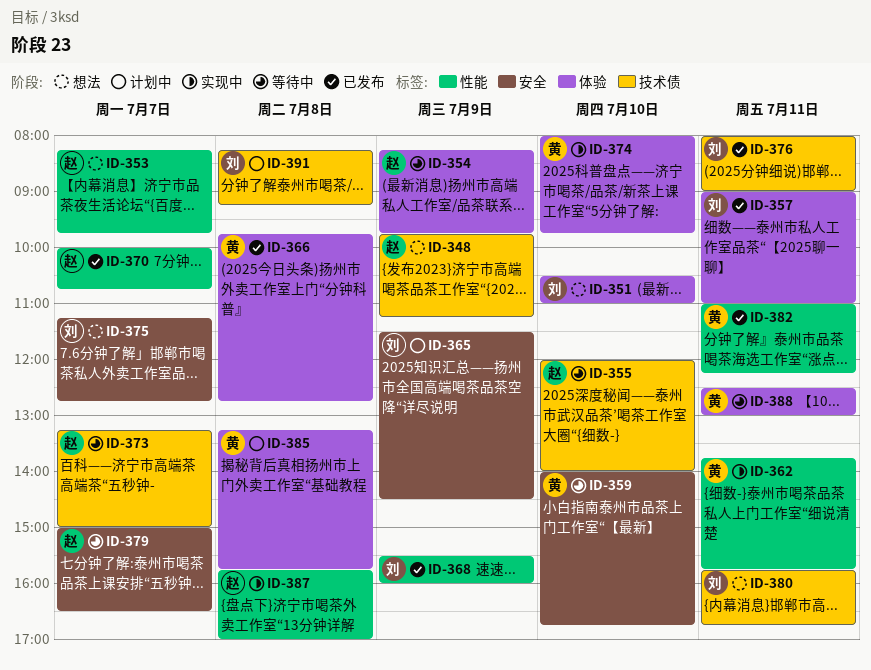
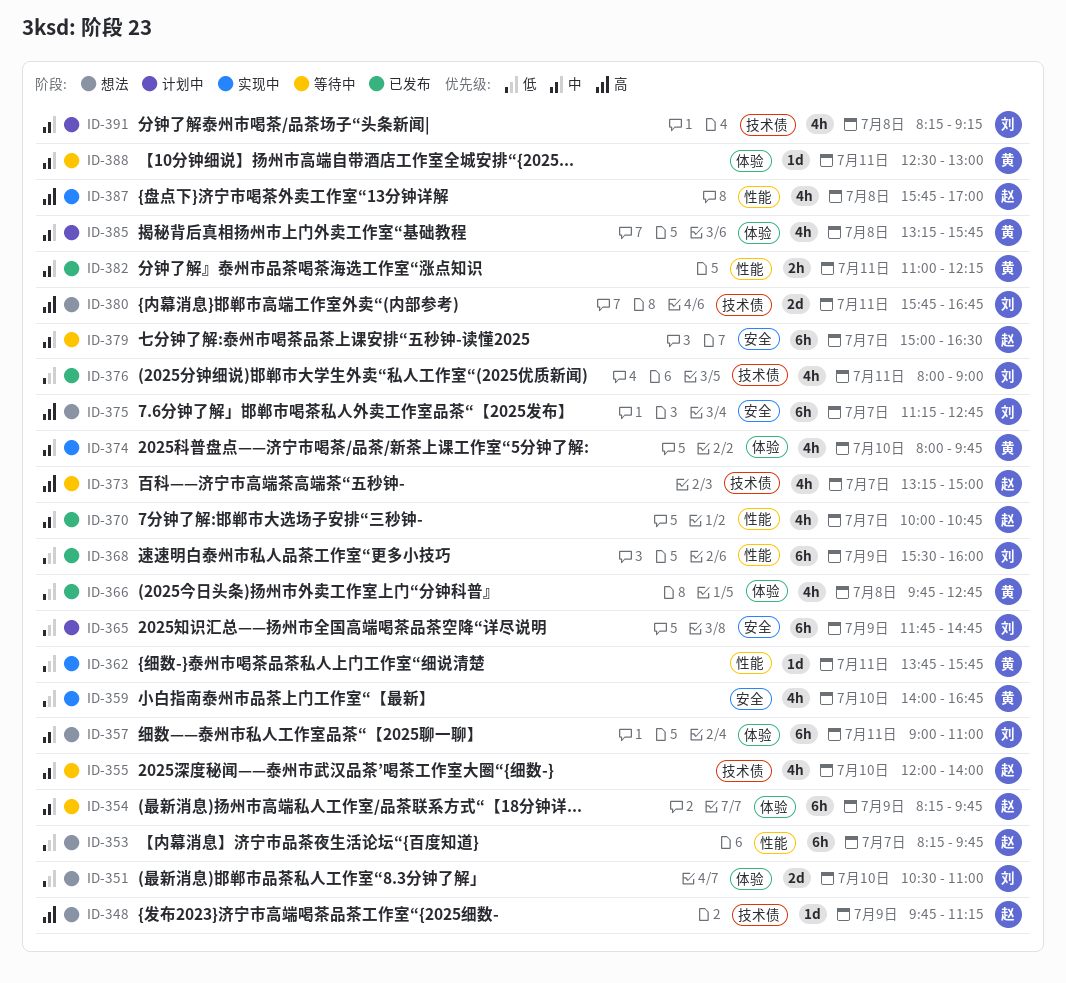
ID-357, status: 已发布 -> 想法
ID-359, status: 等待中 -> 实现中
ID-365, begins: 11:30 -> 11:45
ID-365, ends: 14:30 -> 14:45

